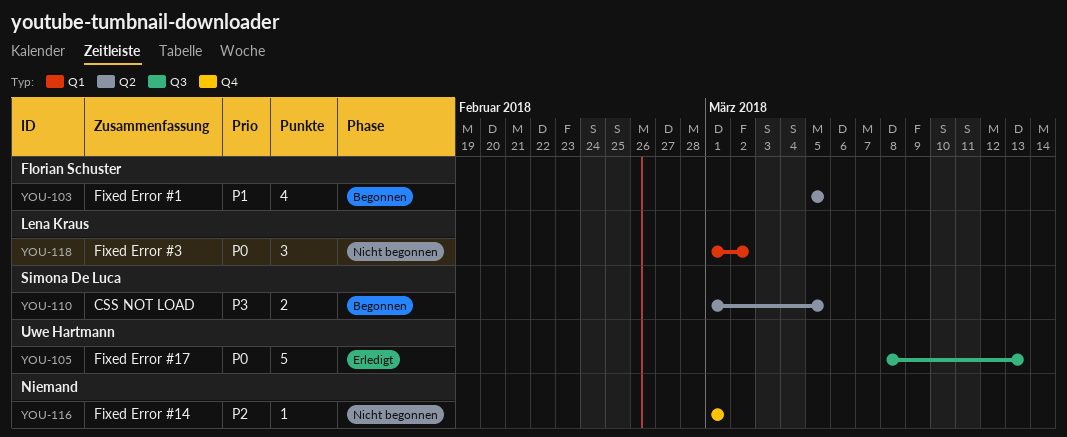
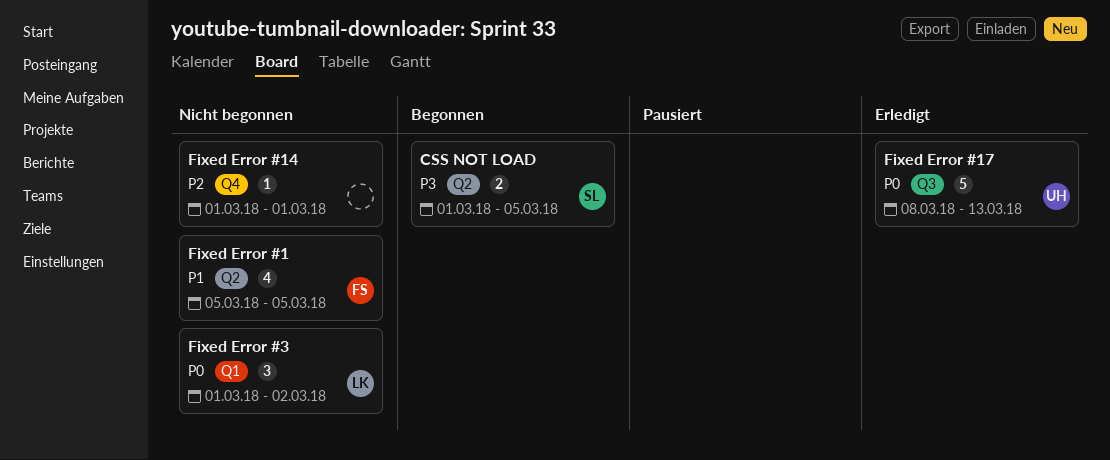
Fixed Error #1, status: Begonnen -> Nicht begonnen

